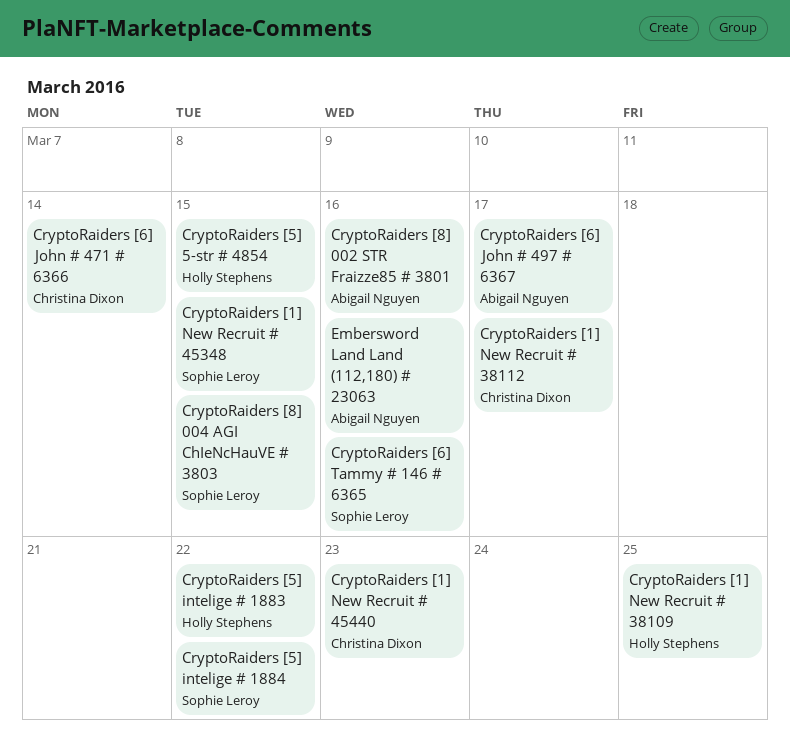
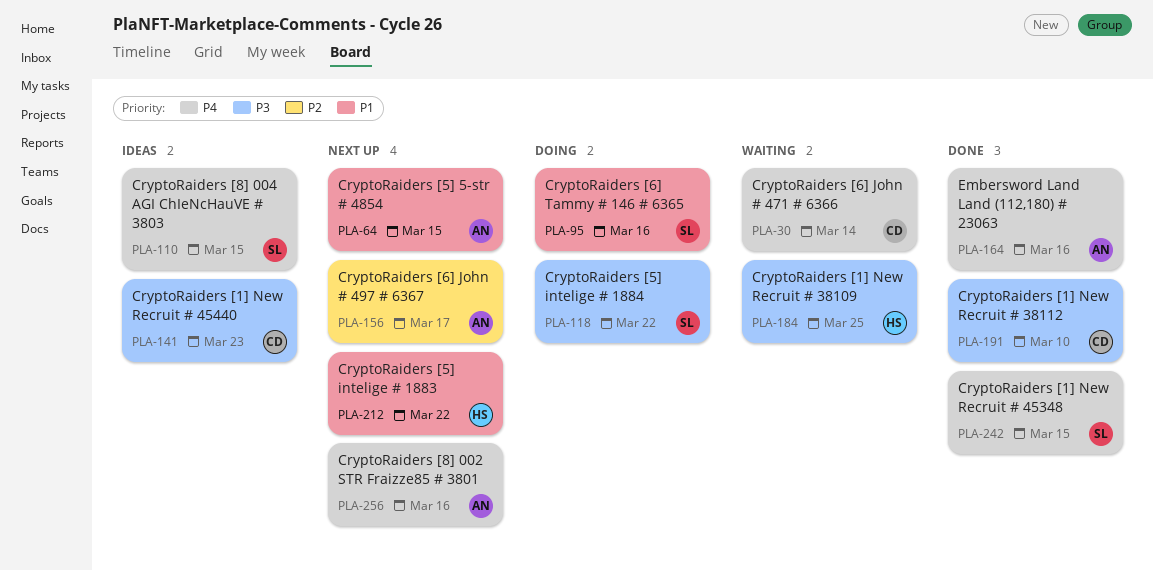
CryptoRaiders [1] New Recruit # 38112, due: Mar 17 -> Mar 10
CryptoRaiders [5] 5-str # 4854, owner: Holly Stephens -> Abigail Nguyen

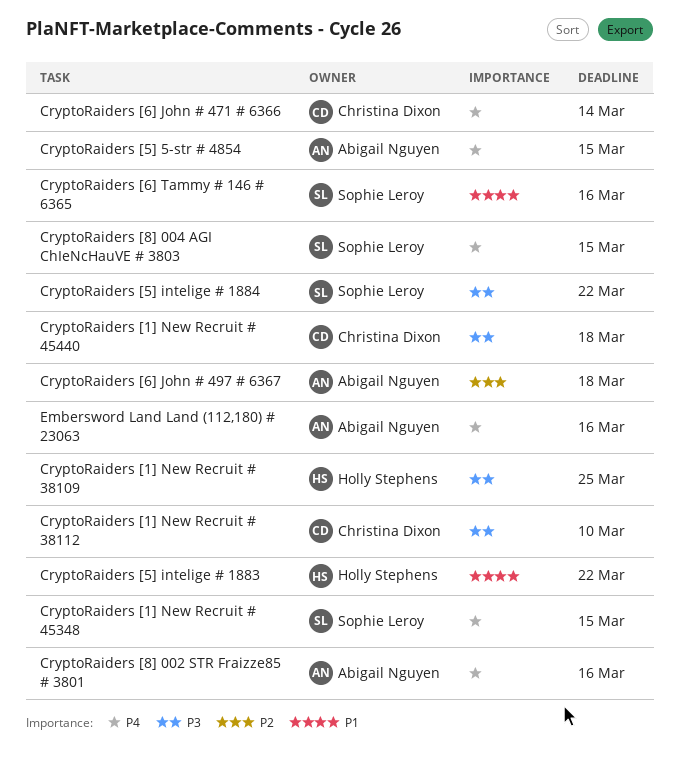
CryptoRaiders [1] New Recruit # 45440, due: Mar 23 -> Mar 18
CryptoRaiders [5] 5-str # 4854, priority: P1 -> P4
CryptoRaiders [6] John # 497 # 6367, due: Mar 17 -> Mar 18

